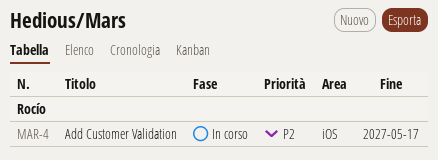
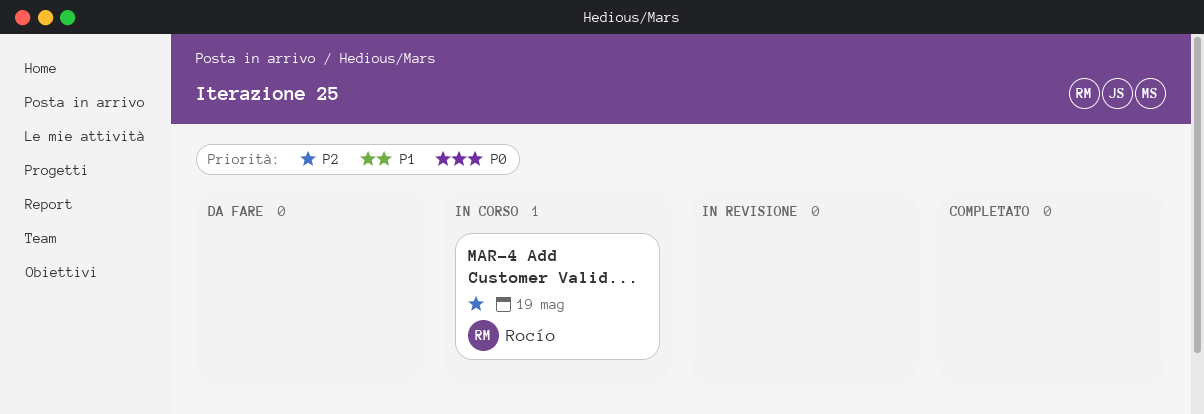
MAR-4, due: May 17 -> May 19

